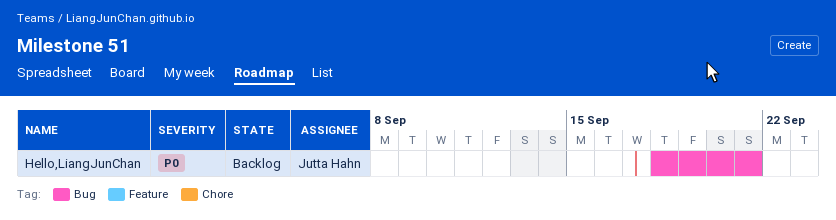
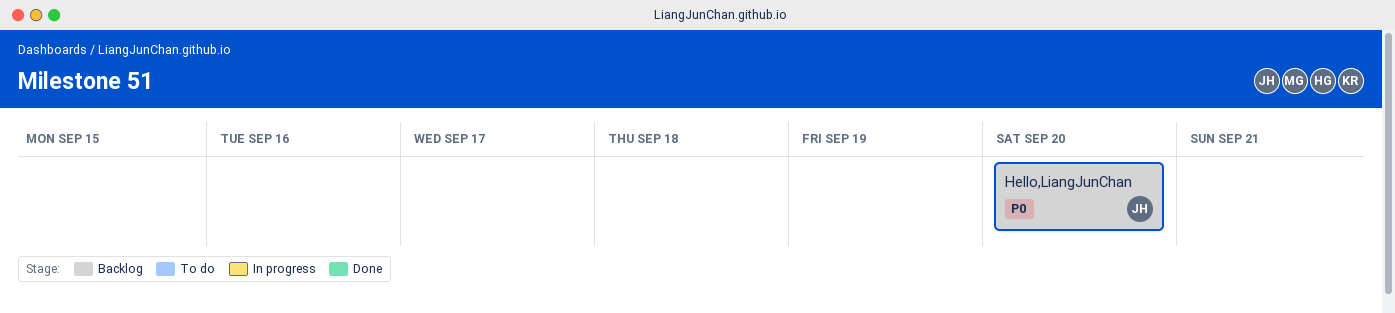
Hello,LiangJunChan, due: Sep 21 -> Sep 20

